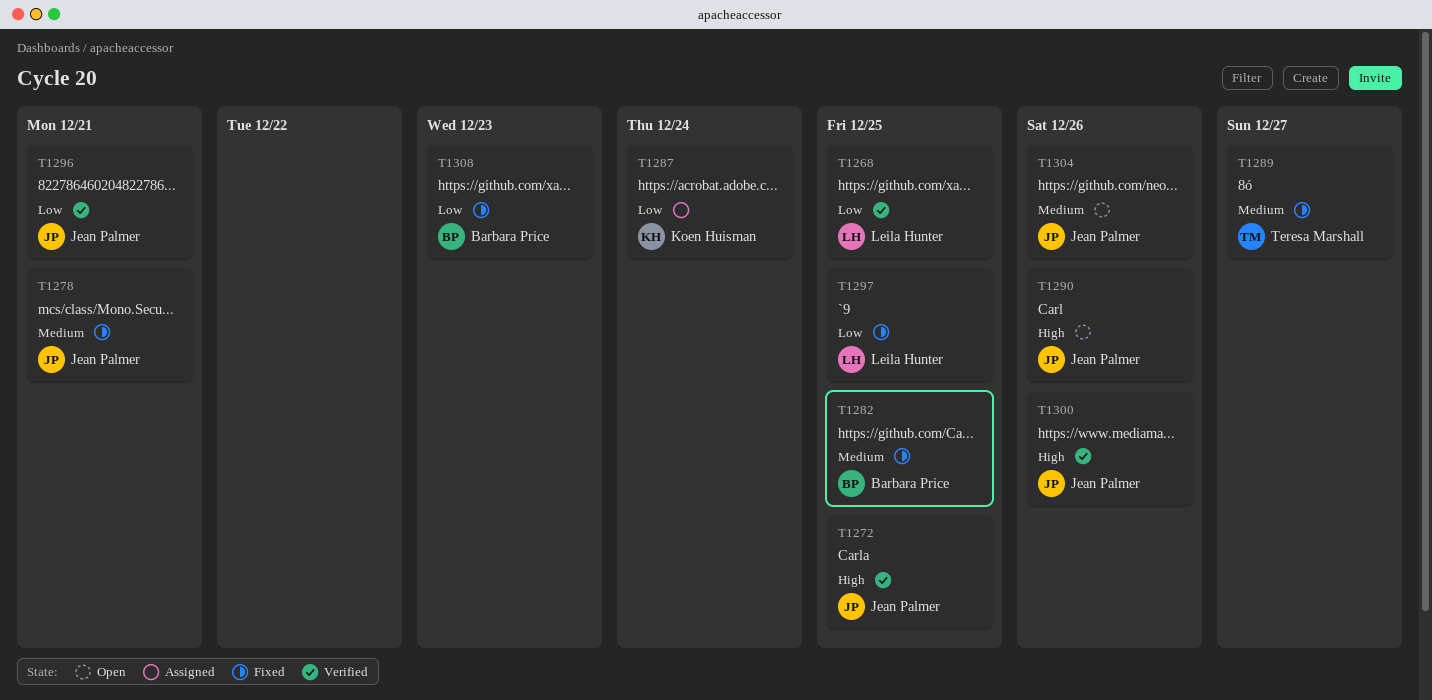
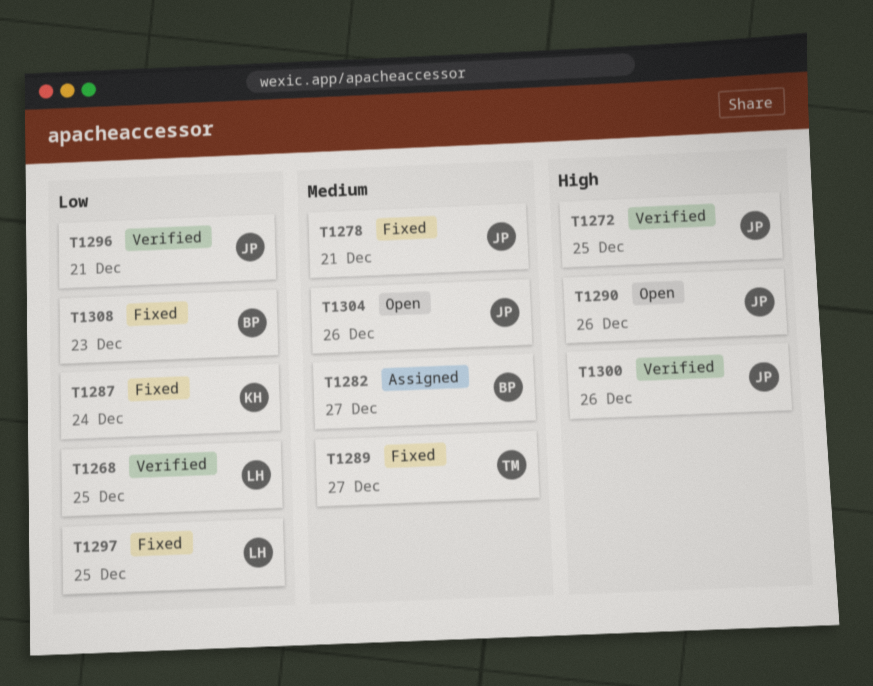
T1282, status: Fixed -> Assigned
T1282, due: Dec 25 -> Dec 27
T1287, status: Assigned -> Fixed

